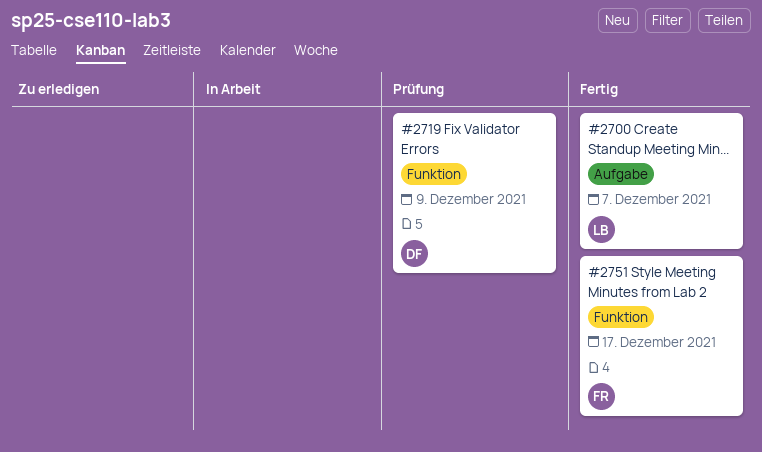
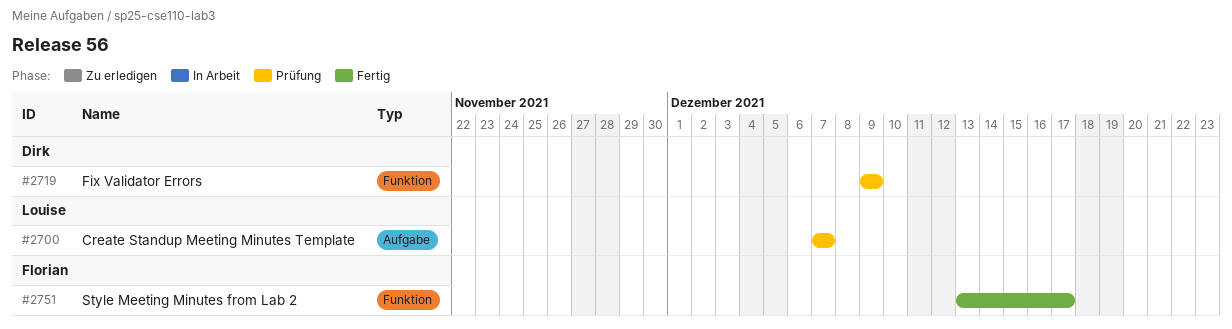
#2700, status: Fertig -> Prüfung

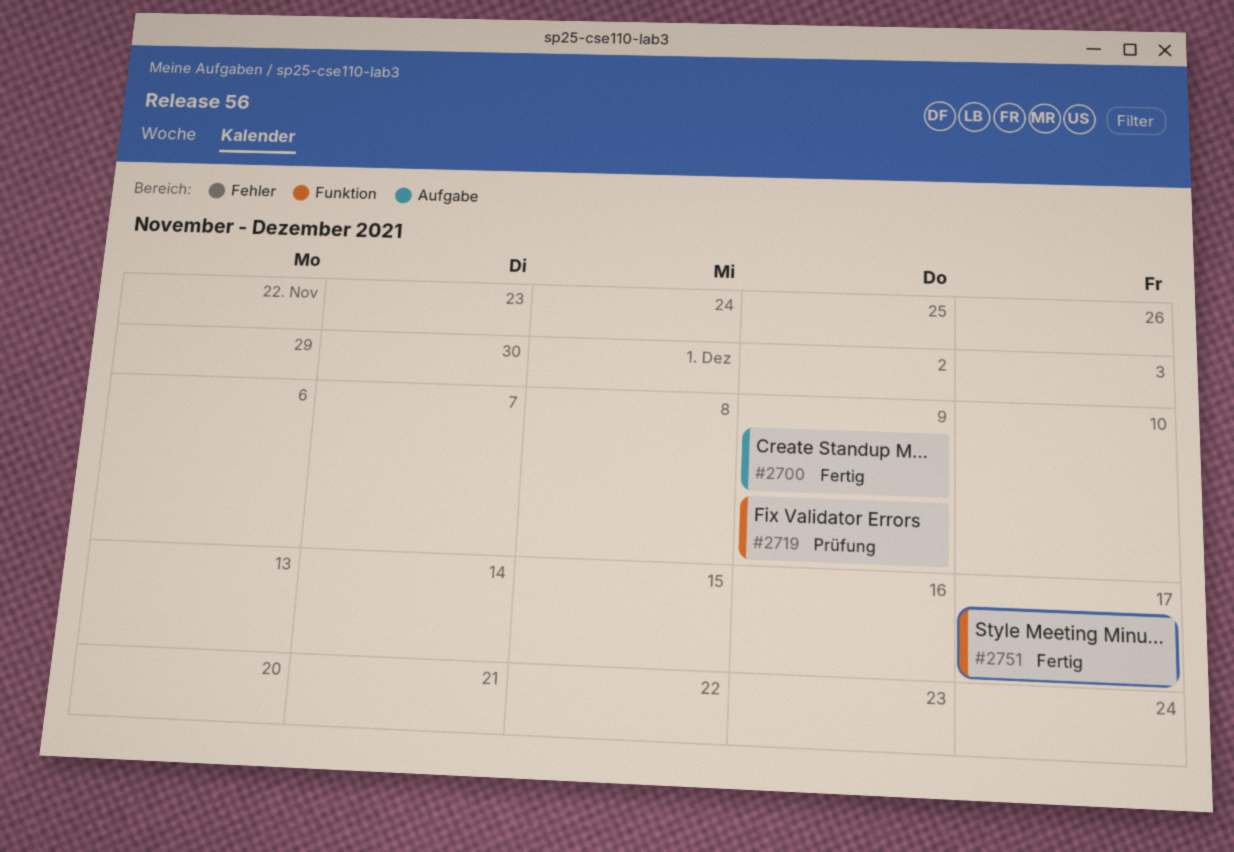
#2700, status: Prüfung -> Fertig
#2700, due: Dec 7 -> Dec 9

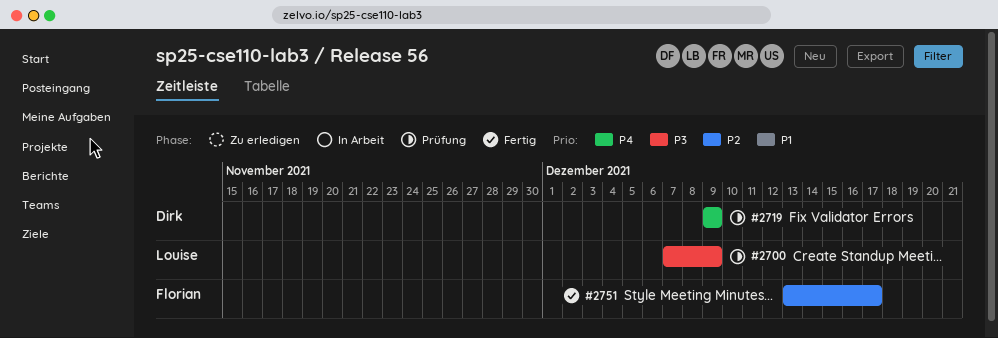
#2700, status: Fertig -> Prüfung

